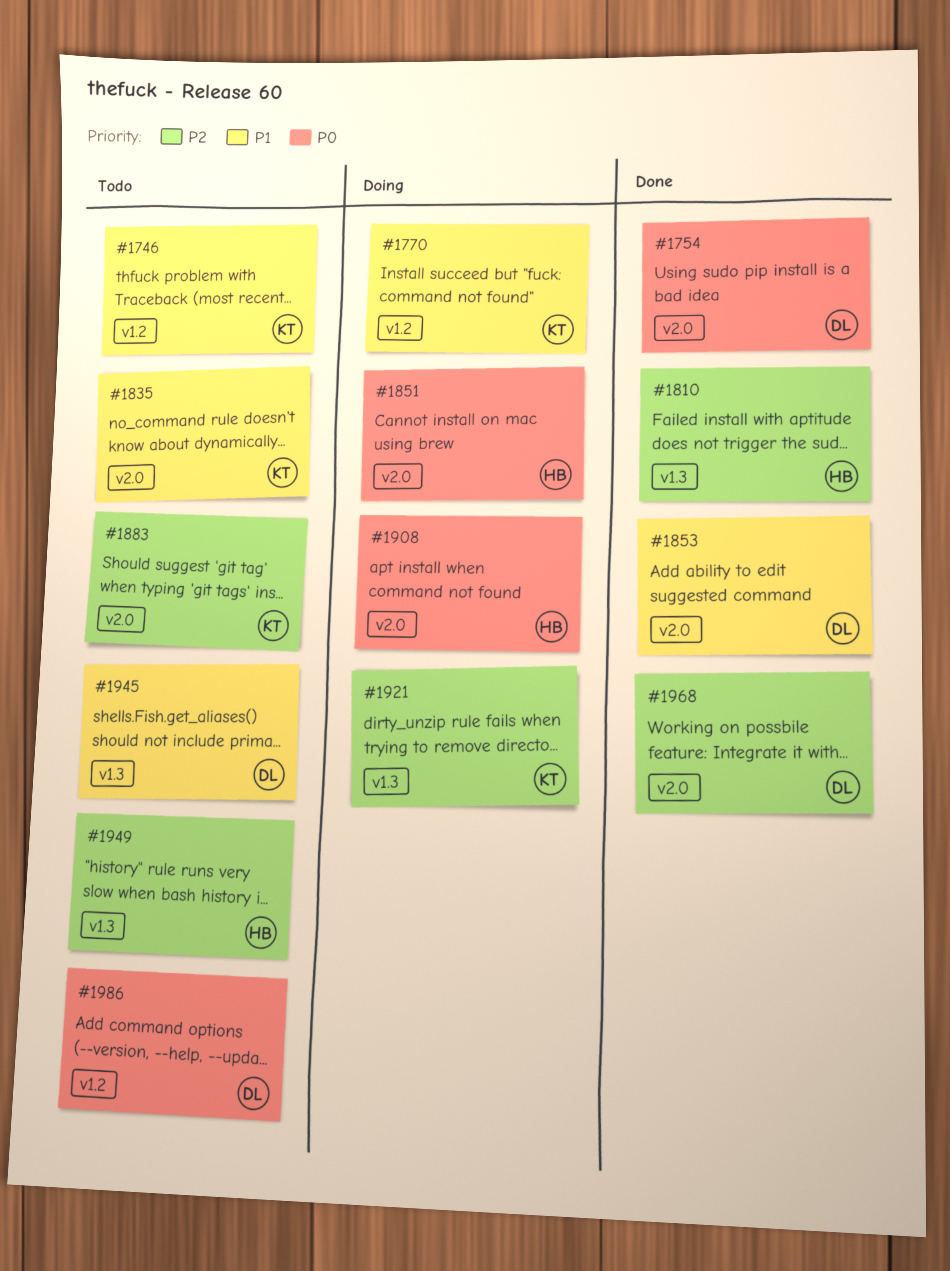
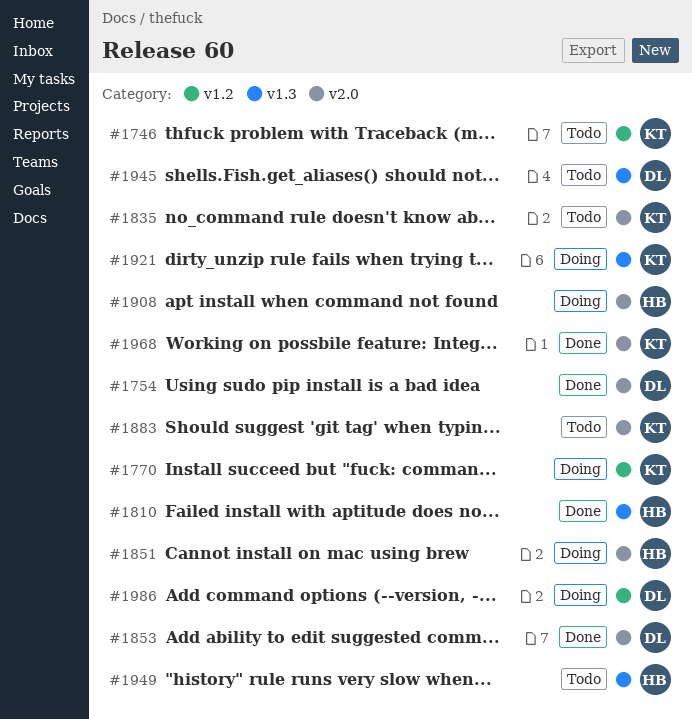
#1968, owner: DL -> KT
#1986, status: Todo -> Doing

